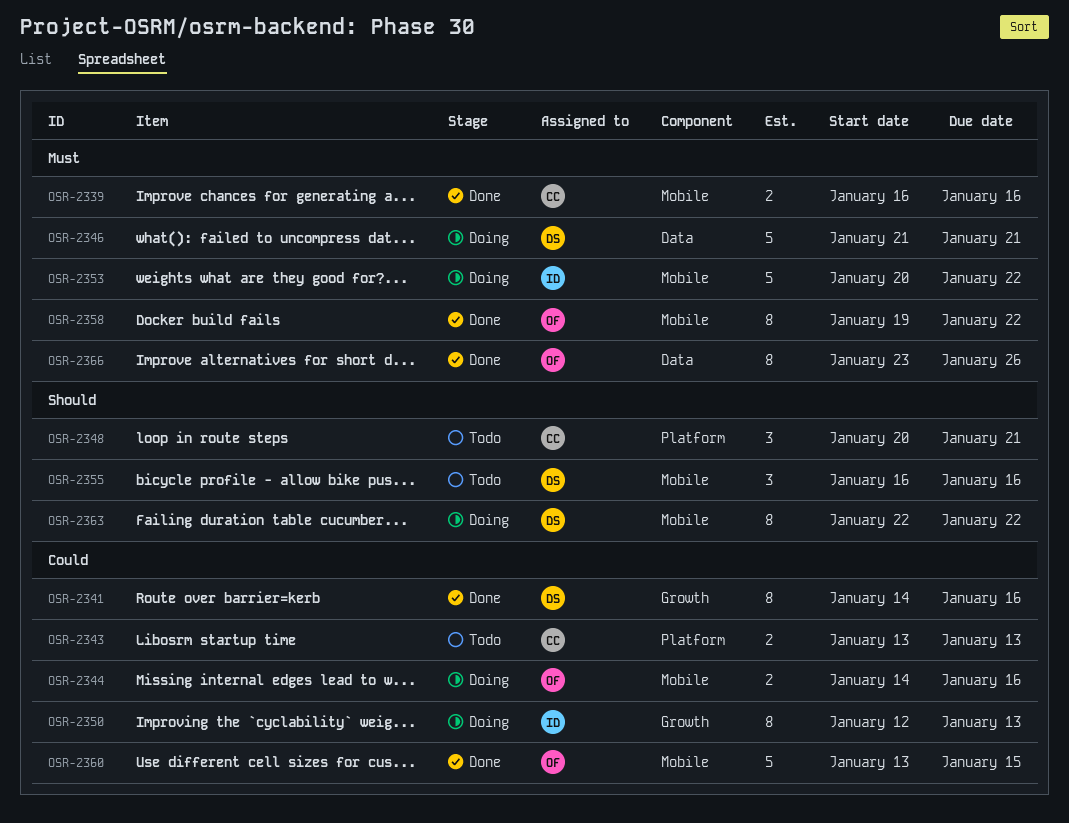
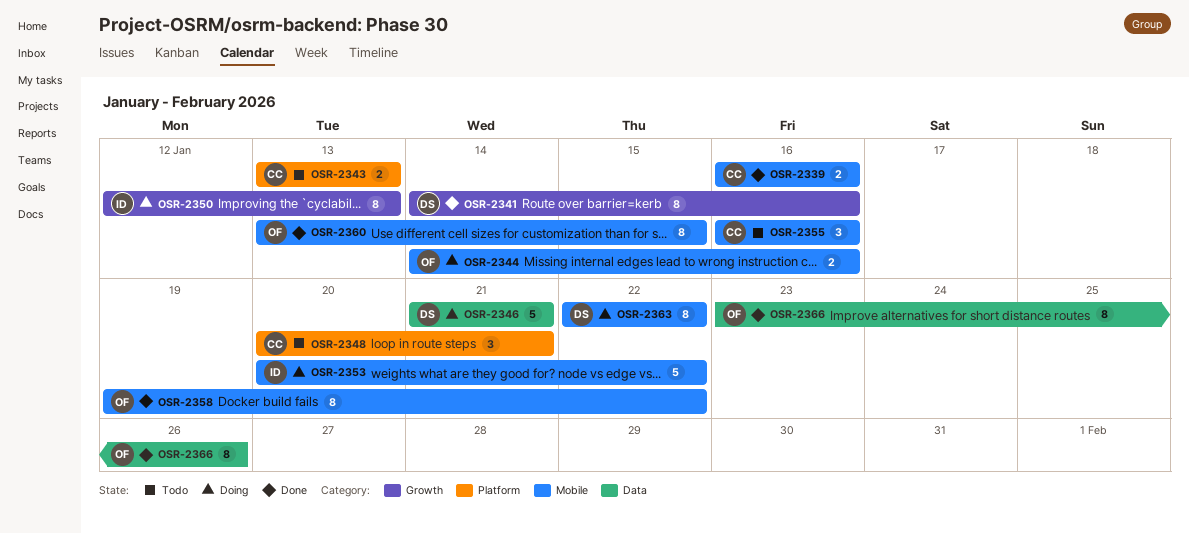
OSR-2355, owner: DS -> CC
OSR-2360, estimate: 5 -> 8

